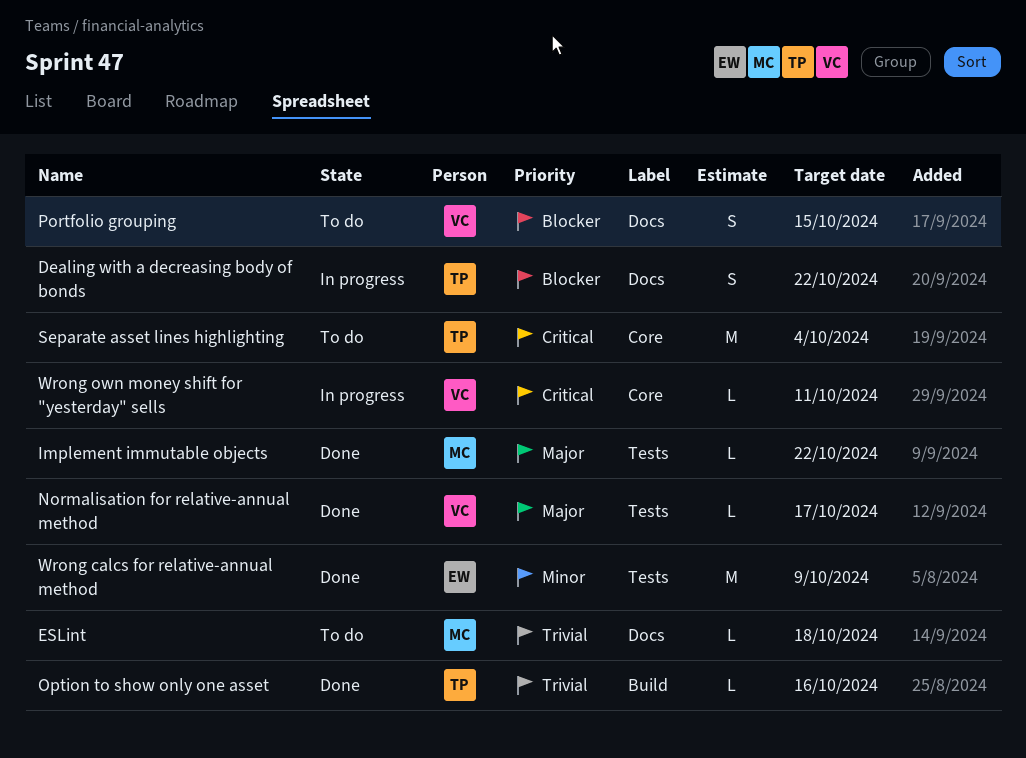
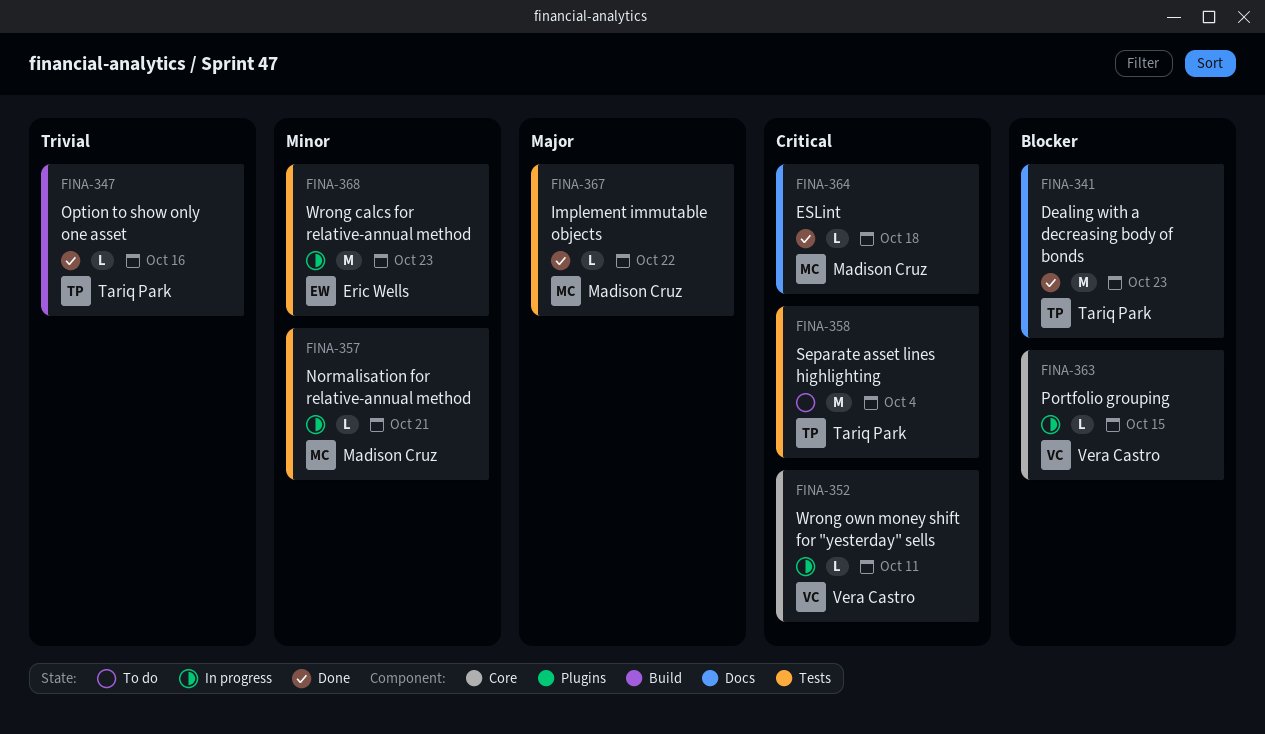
Dealing with a decreasing body of bonds, status: In progress -> Done
Dealing with a decreasing body of bonds, estimate: S -> M
Dealing with a decreasing body of bonds, due: Oct 22 -> Oct 23
ESLint, status: To do -> Done
ESLint, priority: Trivial -> Critical
Normalisation for relative-annual method, status: Done -> In progress
Normalisation for relative-annual method, owner: Vera Castro -> Madison Cruz
Normalisation for relative-annual method, priority: Major -> Minor
Normalisation for relative-annual method, due: Oct 17 -> Oct 21
Portfolio grouping, status: To do -> In progress
Portfolio grouping, label: Docs -> Core
Portfolio grouping, estimate: S -> L
Separate asset lines highlighting, label: Core -> Tests
Wrong calcs for relative-annual method, status: Done -> In progress
Wrong calcs for relative-annual method, due: Oct 9 -> Oct 23

